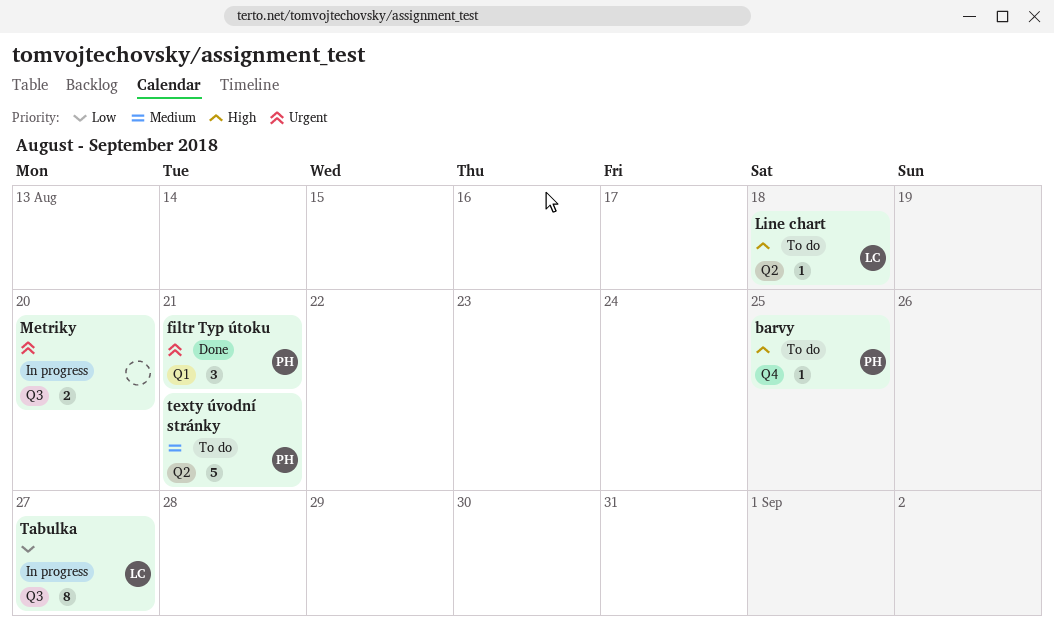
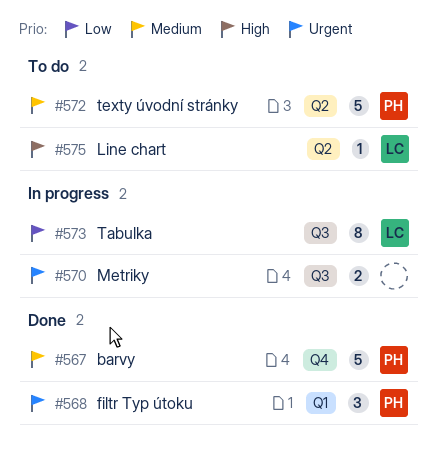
barvy, status: To do -> Done
barvy, priority: High -> Medium
barvy, estimate: 1 -> 5

